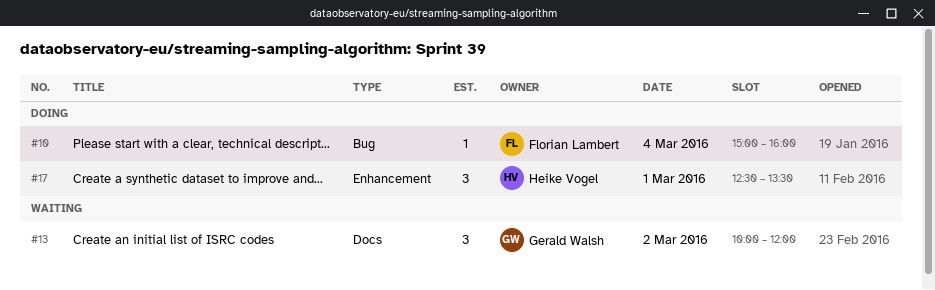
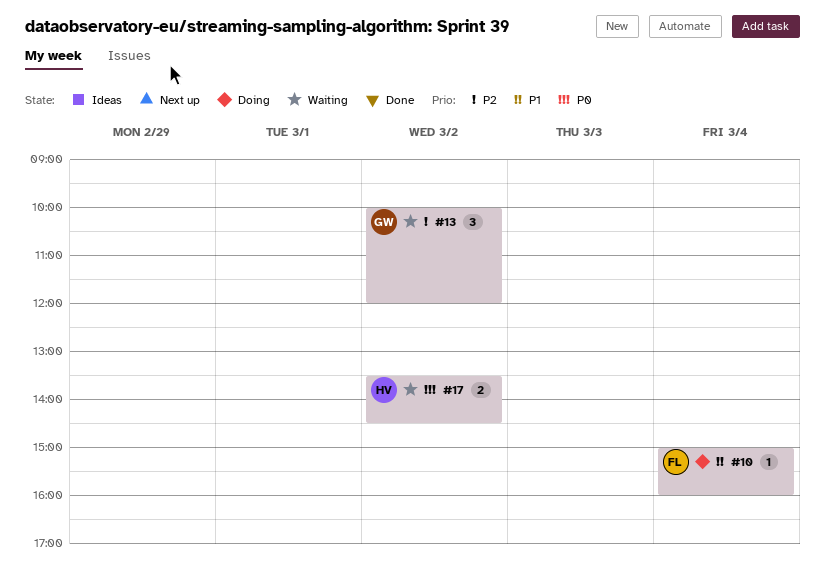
#17, status: Doing -> Waiting
#17, estimate: 3 -> 2
#17, day: Mar 1 -> Mar 2
#17, begins: 12:30 -> 13:30
#17, ends: 13:30 -> 14:30

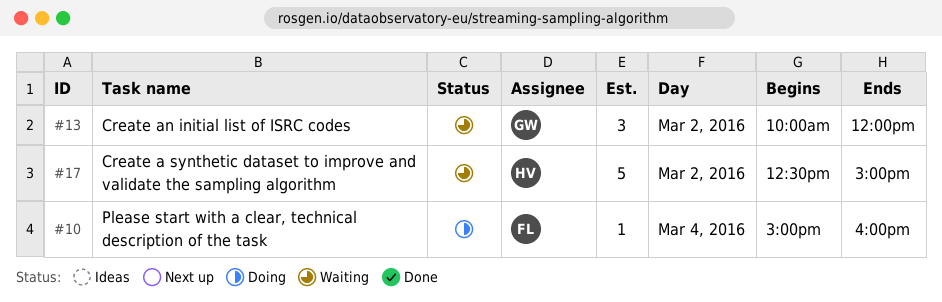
#17, estimate: 2 -> 5
#17, begins: 13:30 -> 12:30
#17, ends: 14:30 -> 15:00

